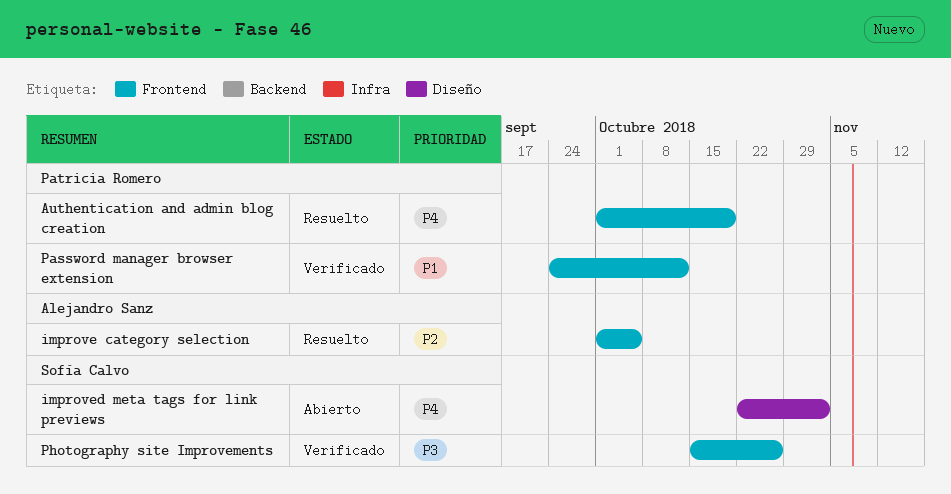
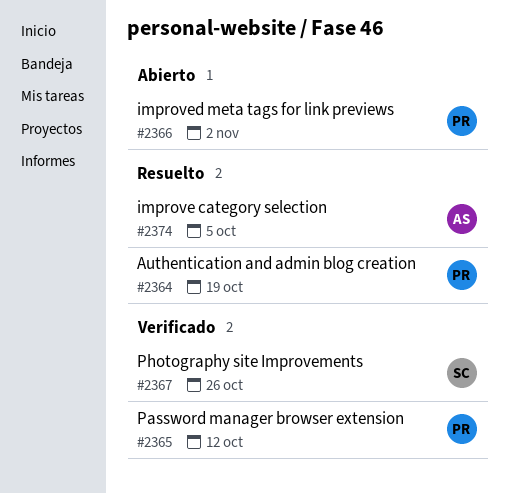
improved meta tags for link previews, owner: Sofía Calvo -> Patricia Romero

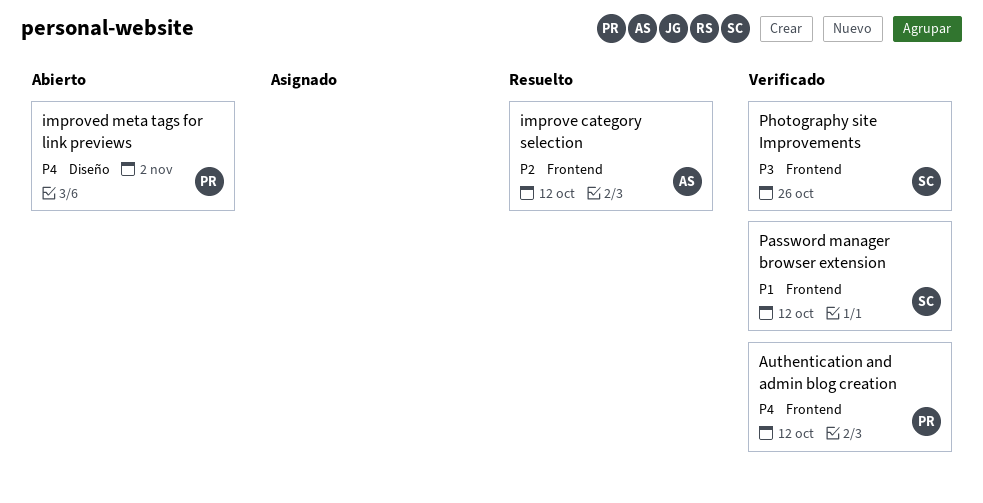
Authentication and admin blog creation, status: Resuelto -> Verificado
Authentication and admin blog creation, due: Oct 19 -> Oct 12
improve category selection, due: Oct 5 -> Oct 12
Password manager browser extension, owner: PR -> SC

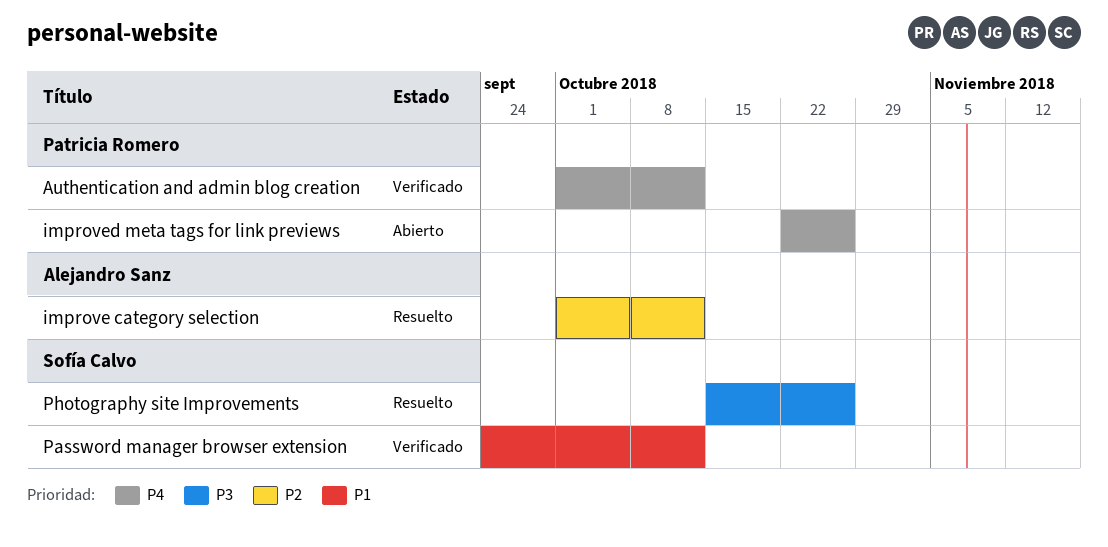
improved meta tags for link previews, due: Nov 2 -> Oct 26
Photography site Improvements, status: Verificado -> Resuelto

